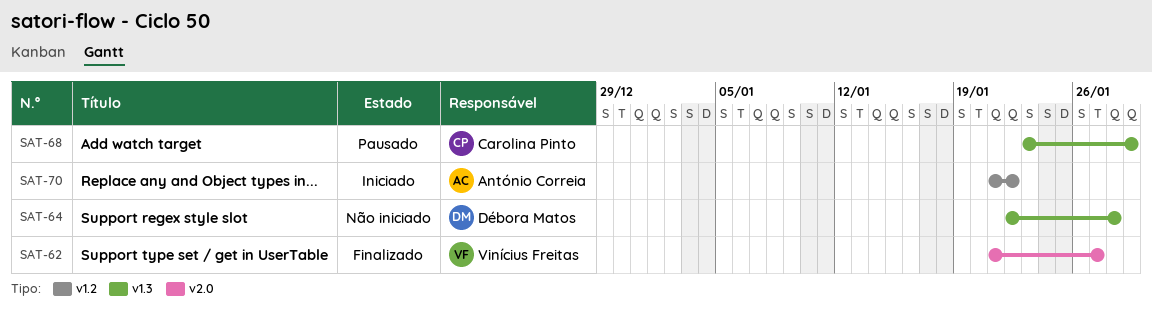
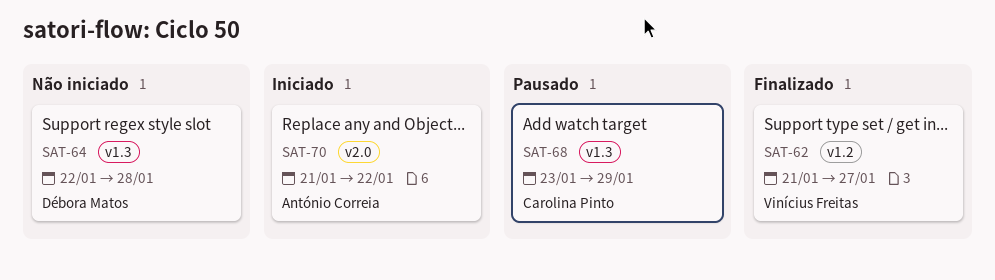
SAT-62, label: v2.0 -> v1.2
SAT-70, label: v1.2 -> v2.0

